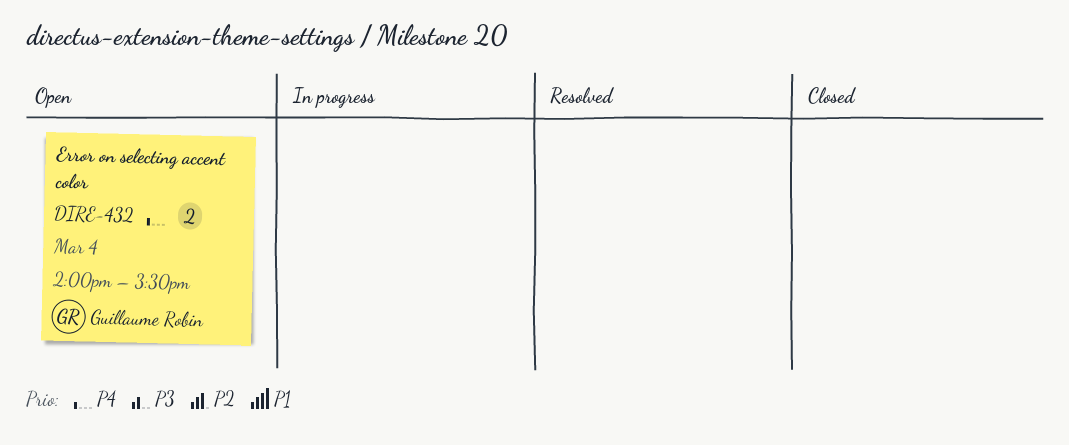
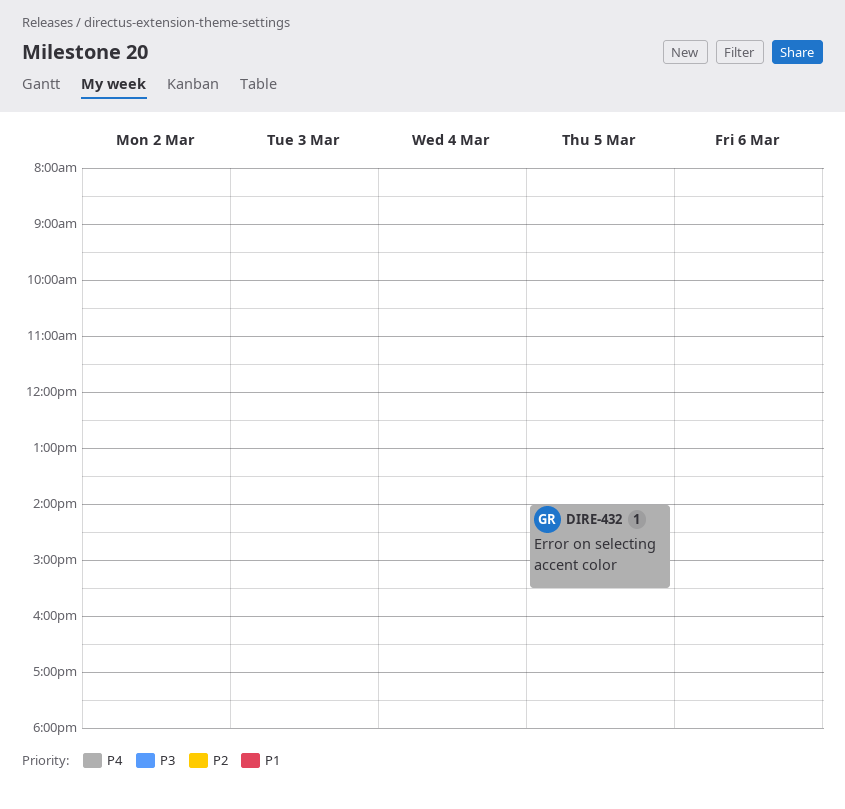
DIRE-432, estimate: 2 -> 1
DIRE-432, day: Mar 4 -> Mar 5

